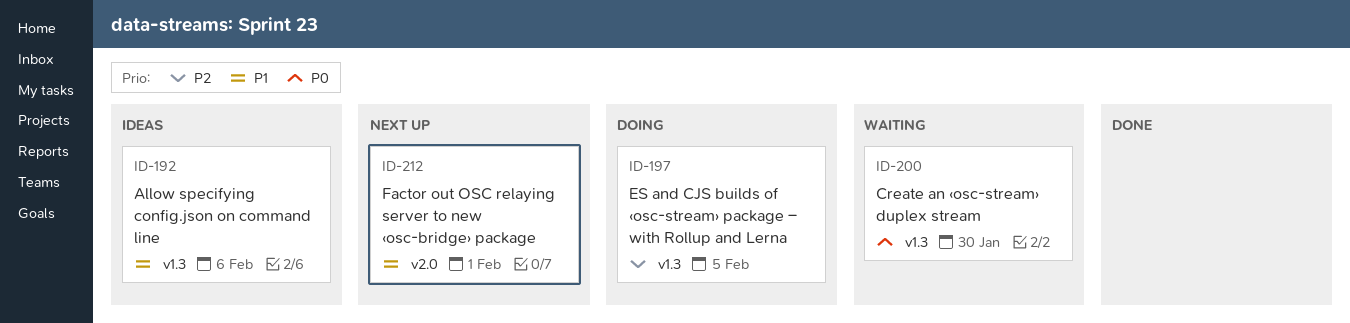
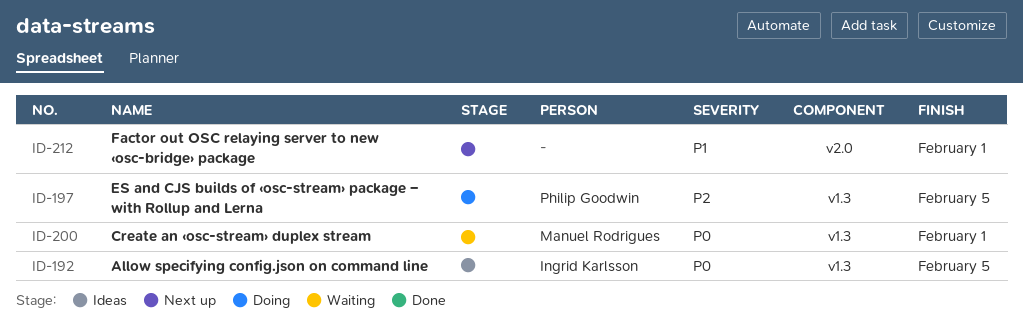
ID-192, priority: P1 -> P0
ID-192, due: Feb 6 -> Feb 5
ID-200, due: Jan 30 -> Feb 1

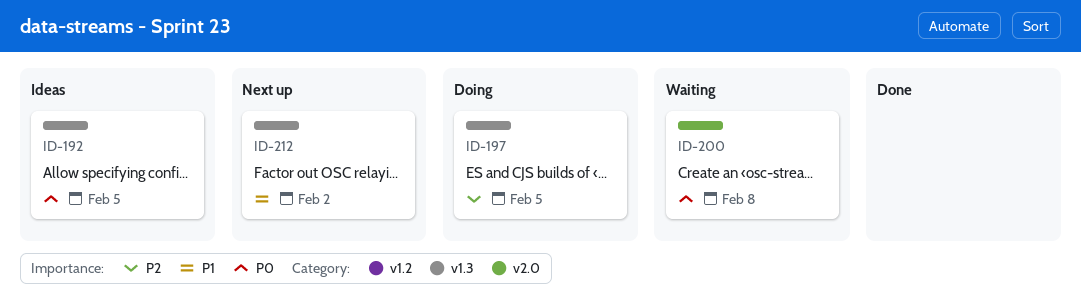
ID-200, label: v1.3 -> v2.0
ID-200, due: Feb 1 -> Feb 8
ID-212, label: v2.0 -> v1.3
ID-212, due: Feb 1 -> Feb 2

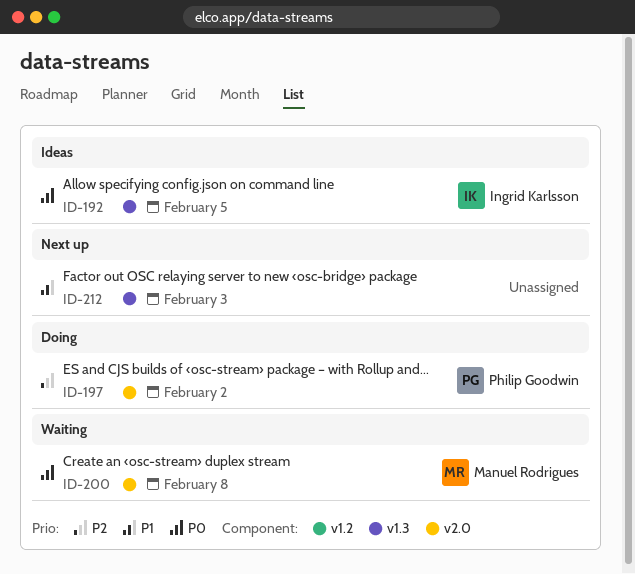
ID-197, label: v1.3 -> v2.0
ID-197, due: Feb 5 -> Feb 2
ID-212, due: Feb 2 -> Feb 3

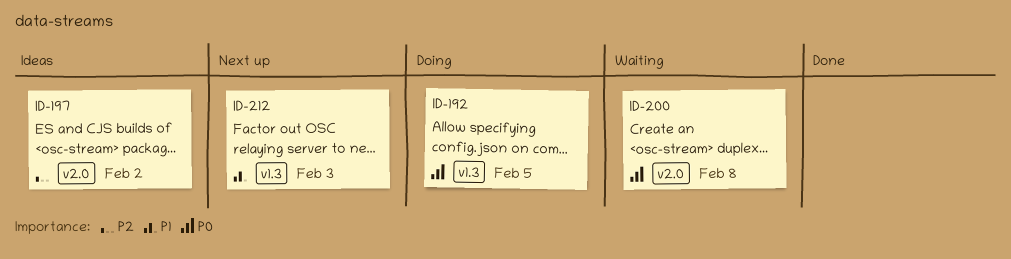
ID-192, status: Ideas -> Doing
ID-197, status: Doing -> Ideas

